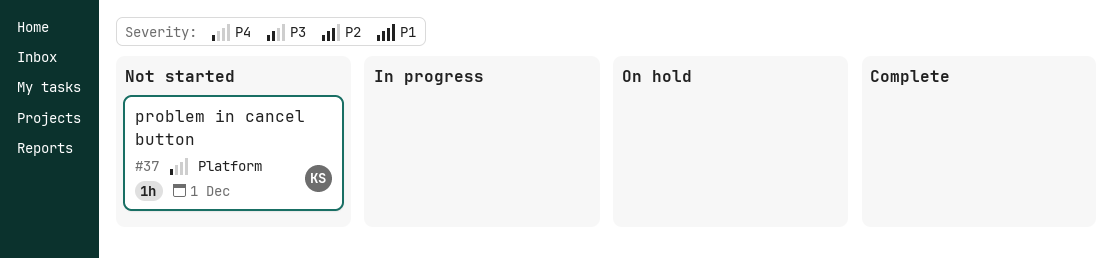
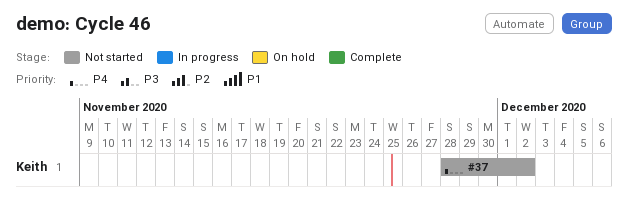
#37, due: Dec 1 -> Dec 2

